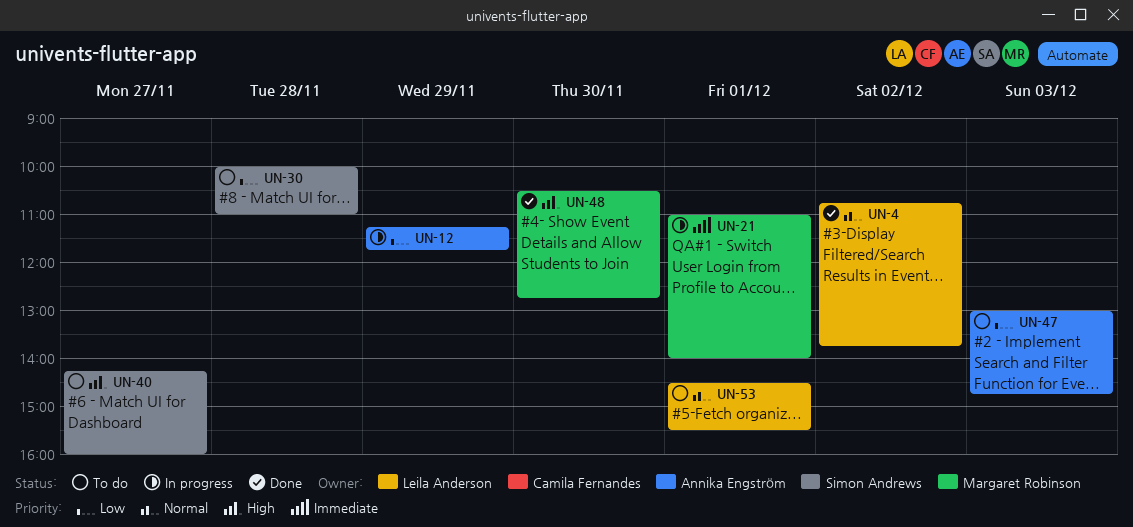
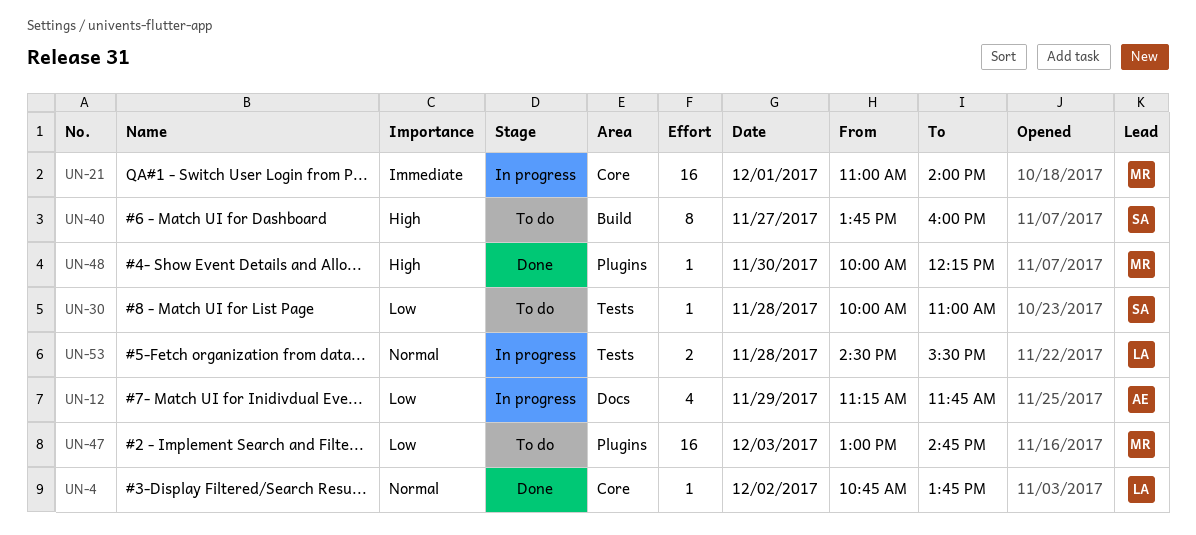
UN-40, begins: 14:15 -> 13:45
UN-47, owner: Annika Engström -> Margaret Robinson
UN-48, begins: 10:30 -> 10:00
UN-48, ends: 12:45 -> 12:15
UN-53, status: To do -> In progress
UN-53, day: Dec 1 -> Nov 28

